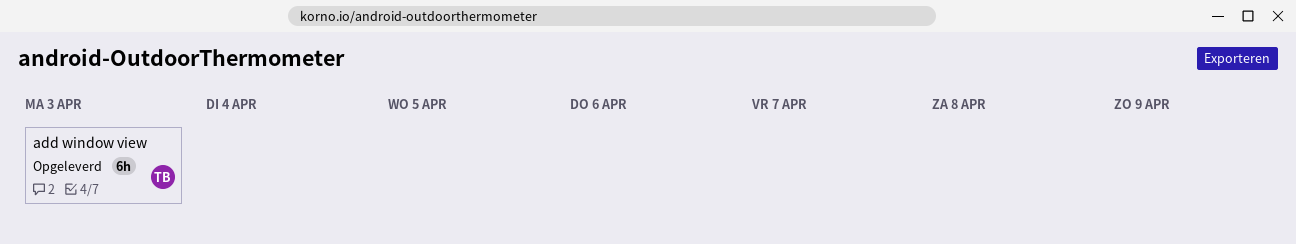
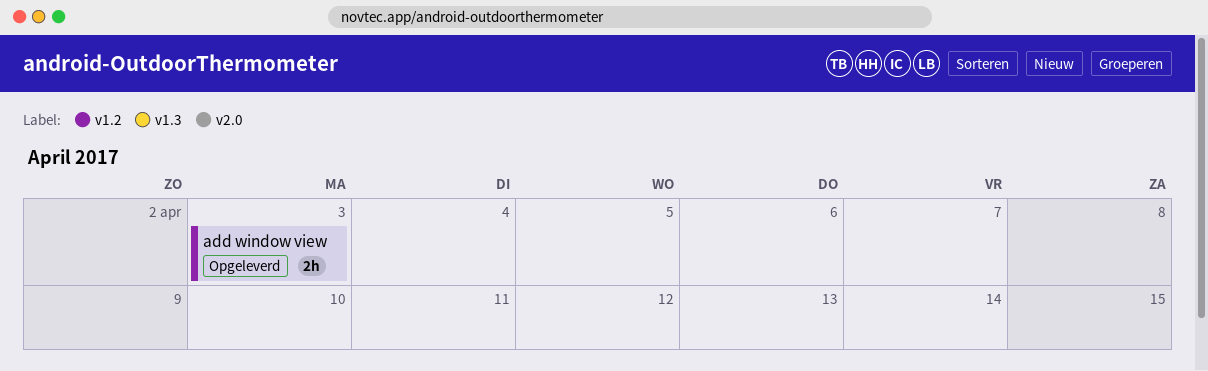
add window view, estimate: 6h -> 2h

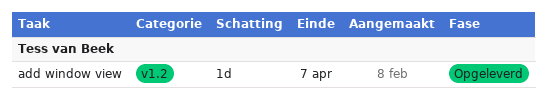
add window view, estimate: 2h -> 1d
add window view, due: Apr 3 -> Apr 7

